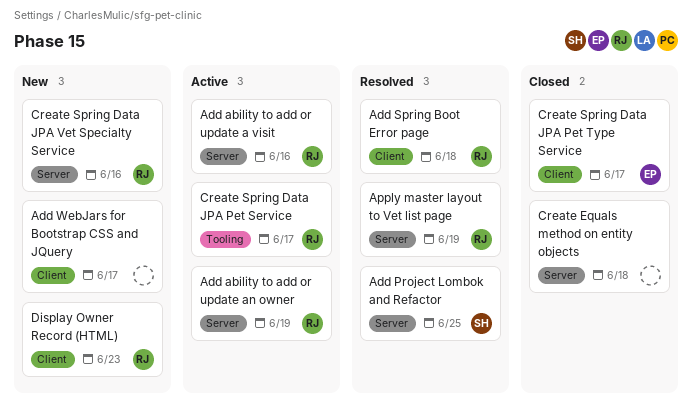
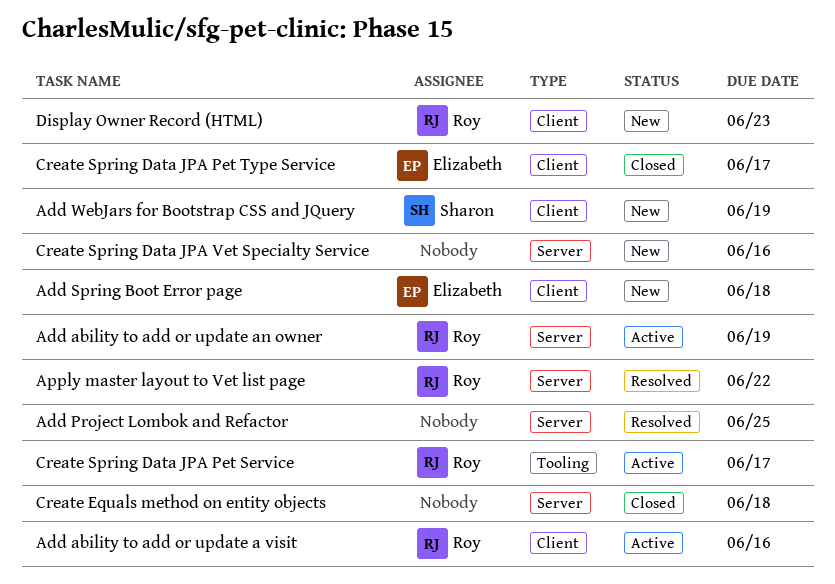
Add ability to add or update a visit, label: Server -> Client
Add Project Lombok and Refactor, owner: Sharon -> none
Add Spring Boot Error page, status: Resolved -> New
Add Spring Boot Error page, owner: Roy -> Elizabeth
Add WebJars for Bootstrap CSS and JQuery, owner: none -> Sharon
Add WebJars for Bootstrap CSS and JQuery, due: Jun 17 -> Jun 19
Apply master layout to Vet list page, due: Jun 19 -> Jun 22
Create Spring Data JPA Vet Specialty Service, owner: Roy -> none

